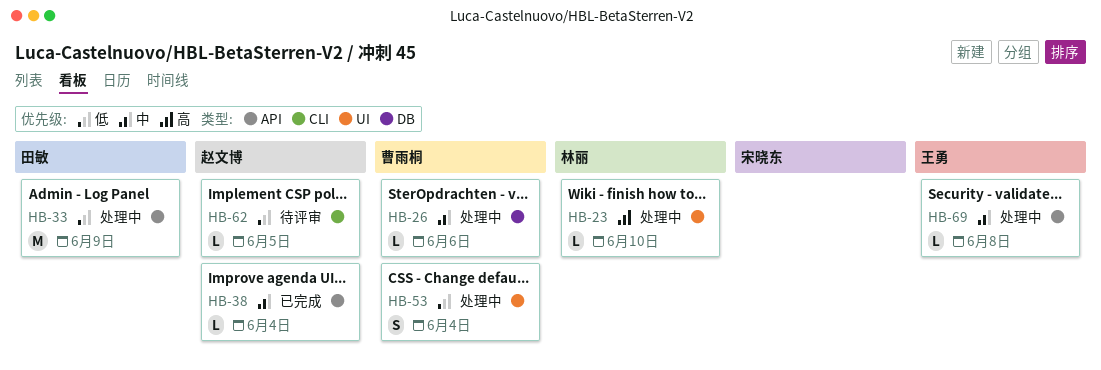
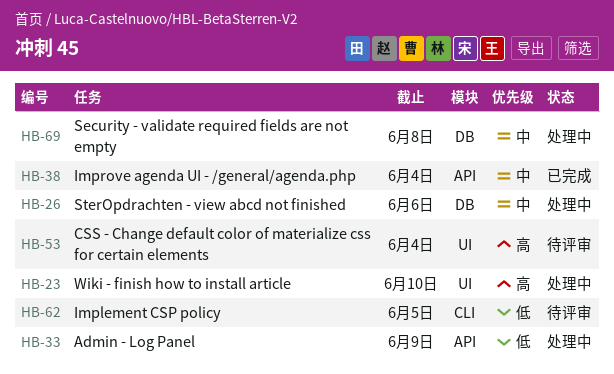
HB-53, status: 处理中 -> 待评审
HB-53, priority: 低 -> 高
HB-69, label: API -> DB

